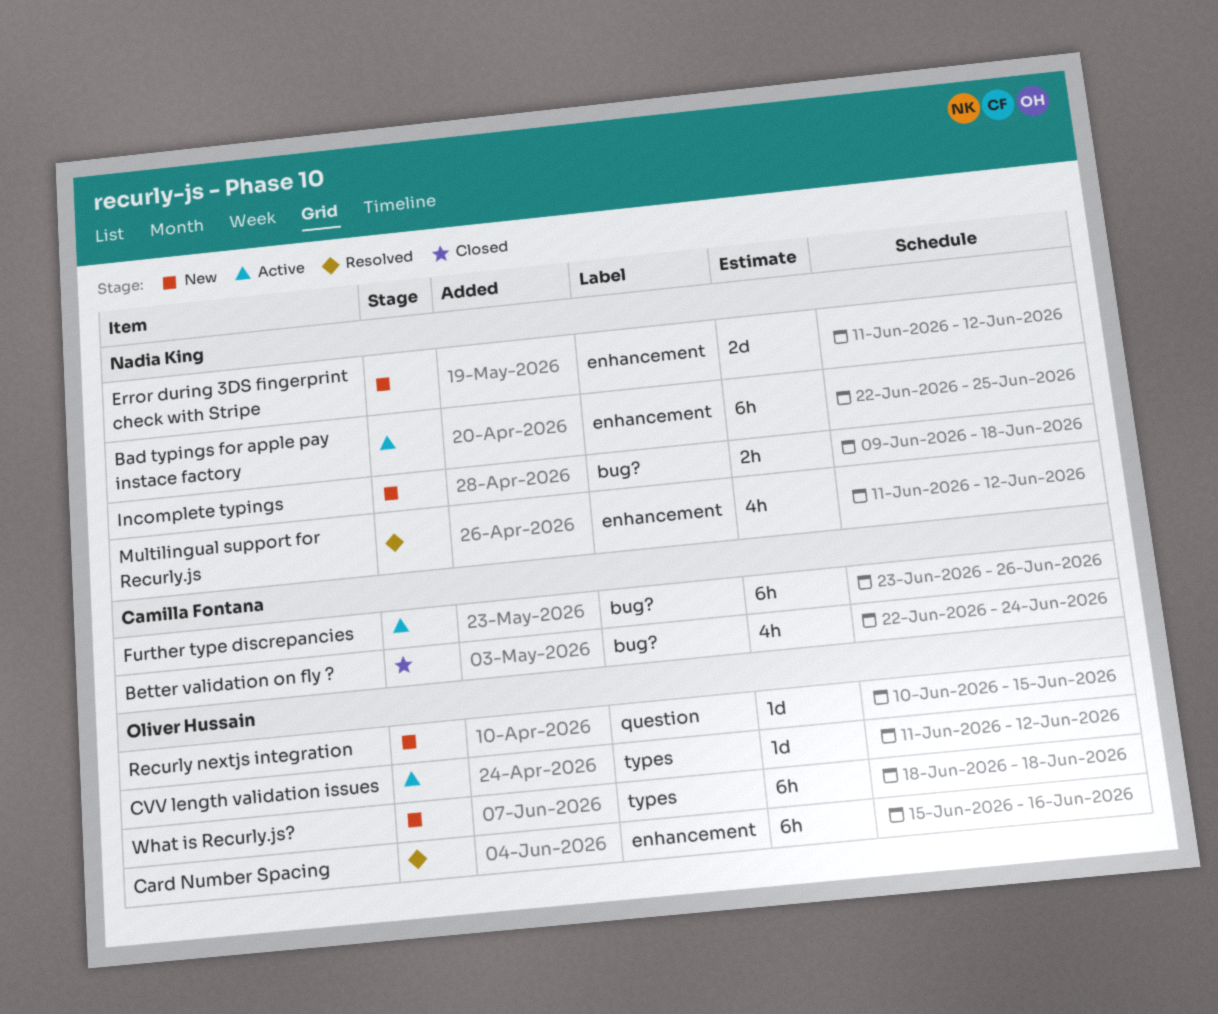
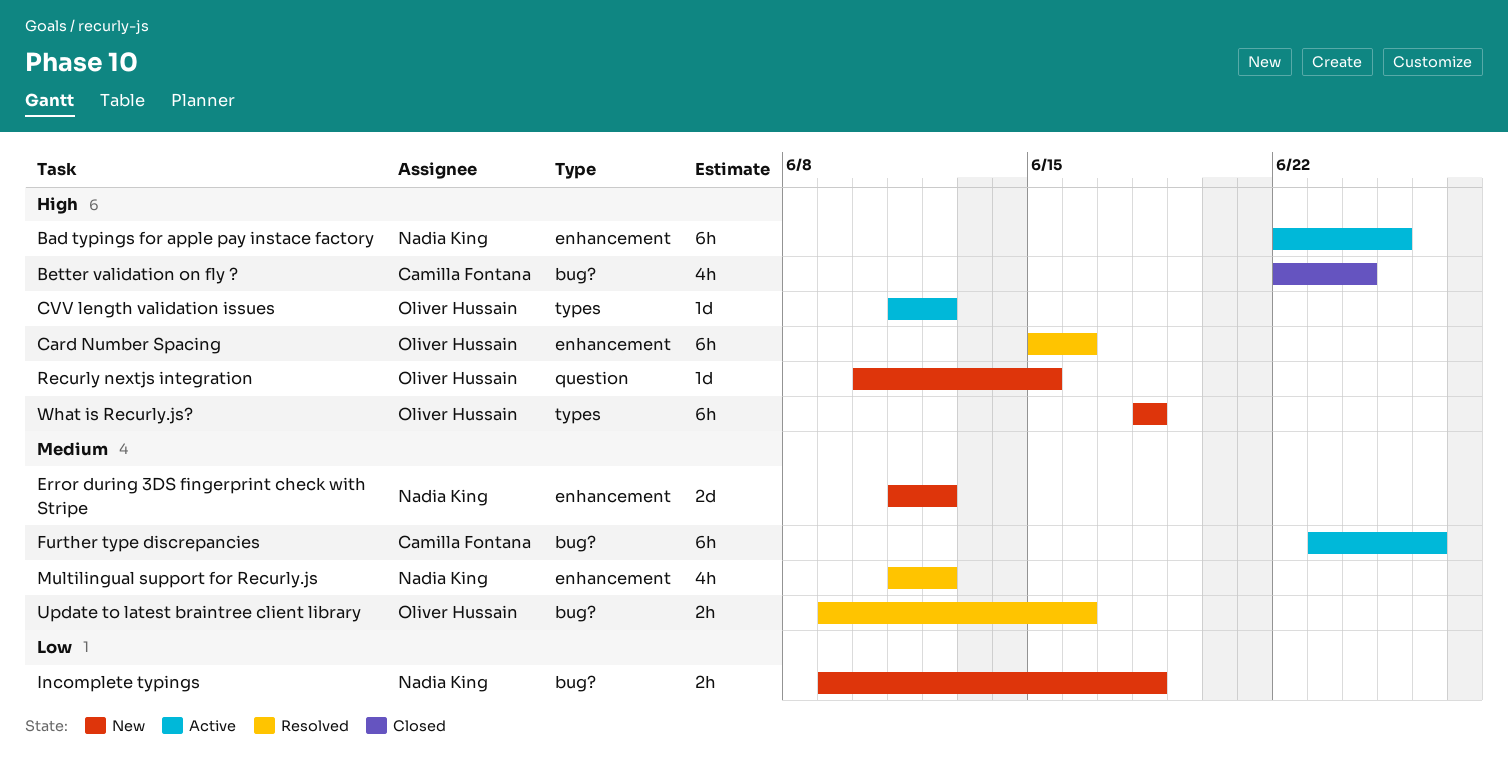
Update to latest braintree client library: none -> present

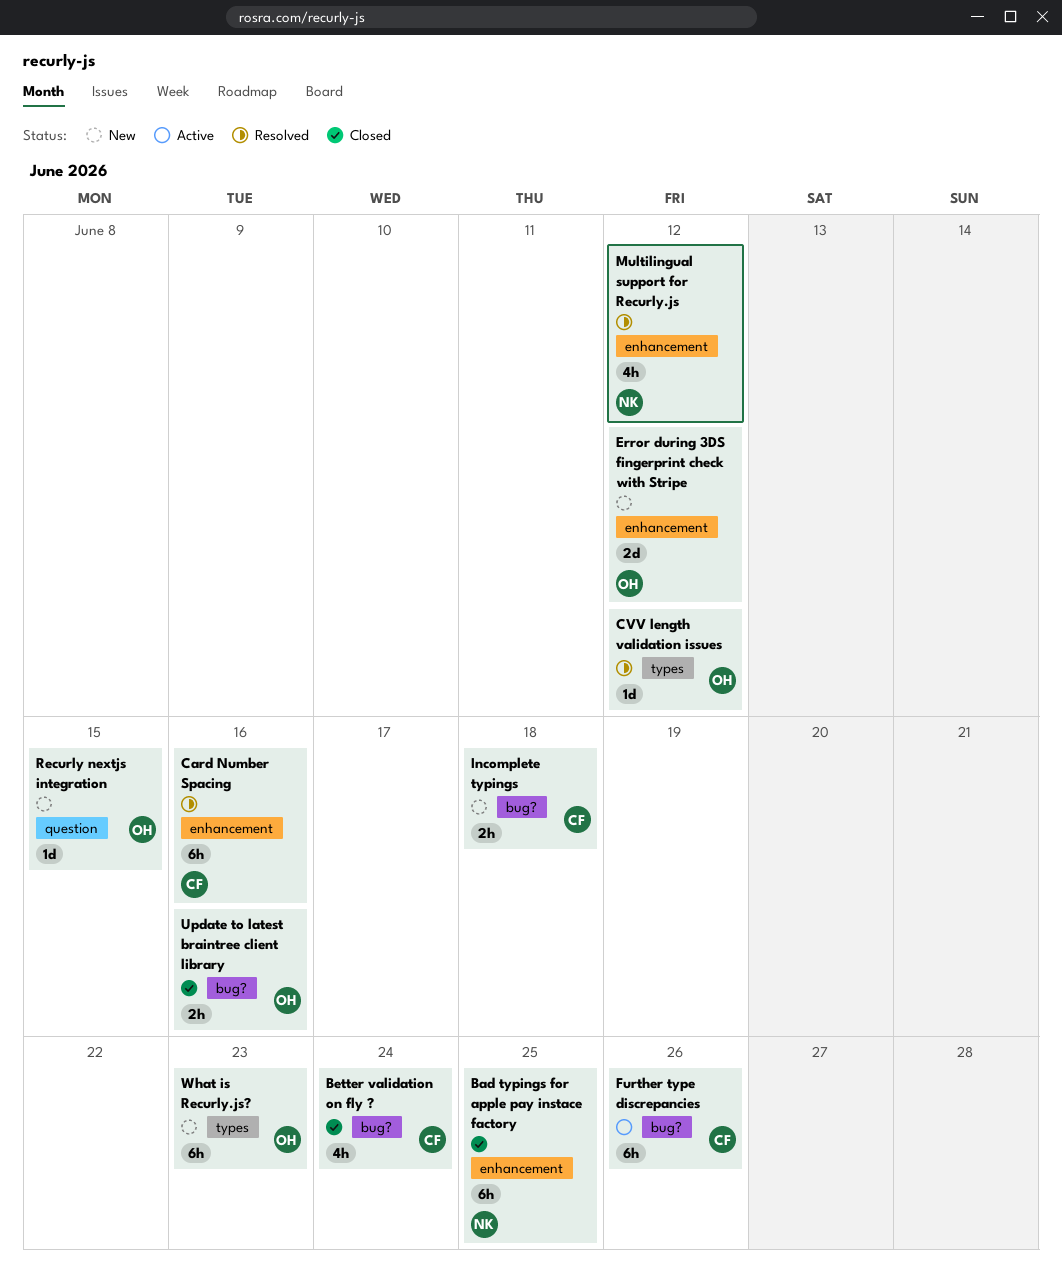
Bad typings for apple pay instace factory, status: Active -> Closed
Card Number Spacing, owner: Oliver Hussain -> Camilla Fontana
CVV length validation issues, status: Active -> Resolved
Error during 3DS fingerprint check with Stripe, owner: Nadia King -> Oliver Hussain
Incomplete typings, owner: Nadia King -> Camilla Fontana
Update to latest braintree client library, status: Resolved -> Closed
What is Recurly.js?, due: Jun 18 -> Jun 23

